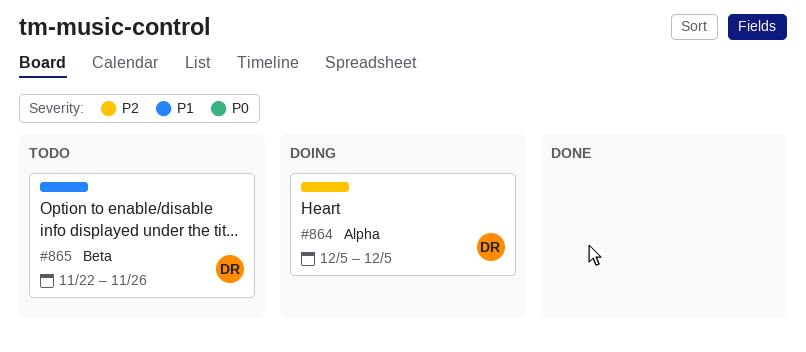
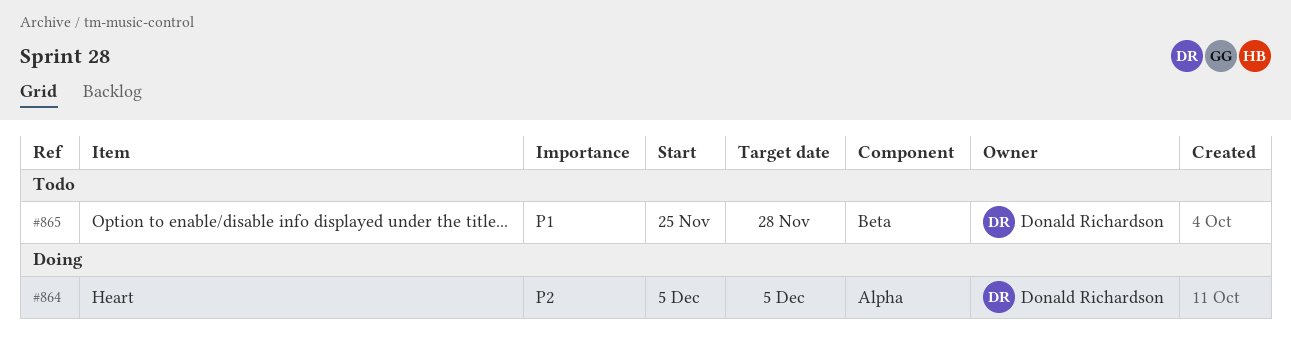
#865, start: Nov 22 -> Nov 25
#865, due: Nov 26 -> Nov 28

